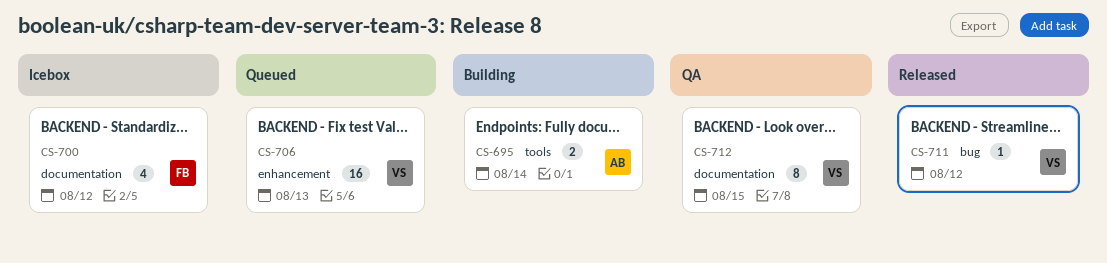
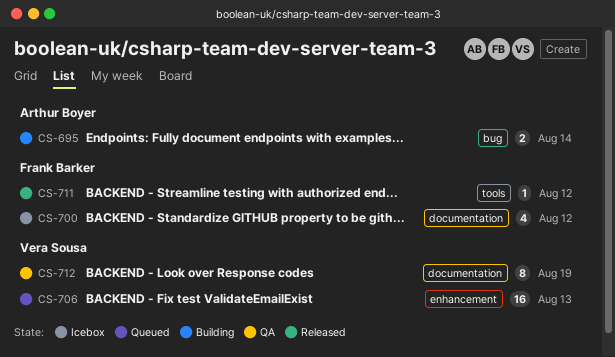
CS-695, label: tools -> bug
CS-711, owner: Vera Sousa -> Frank Barker
CS-711, label: bug -> tools
CS-712, due: Aug 15 -> Aug 19

